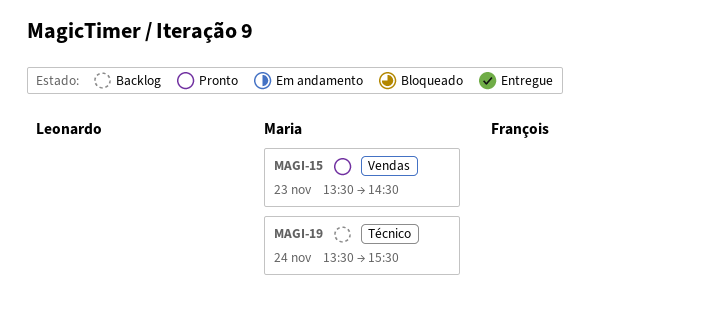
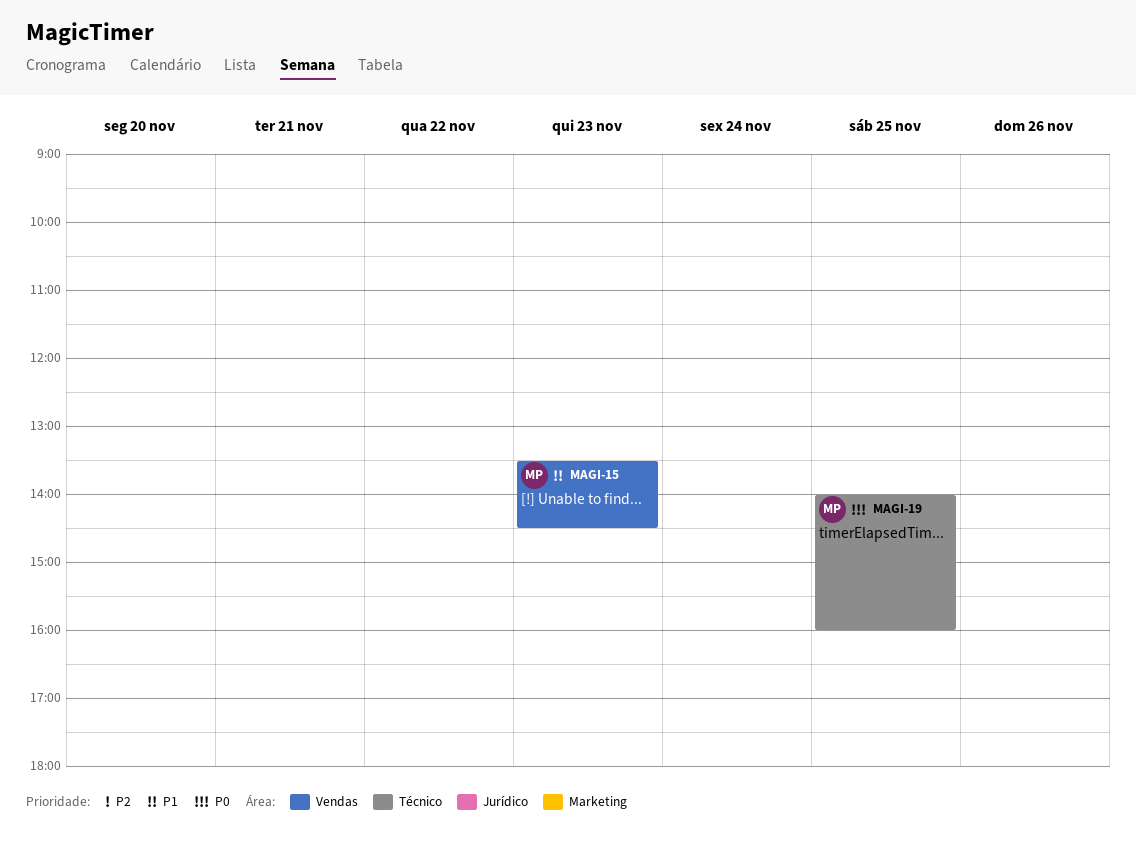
MAGI-19, day: Nov 24 -> Nov 25
MAGI-19, begins: 13:30 -> 14:00
MAGI-19, ends: 15:30 -> 16:00

